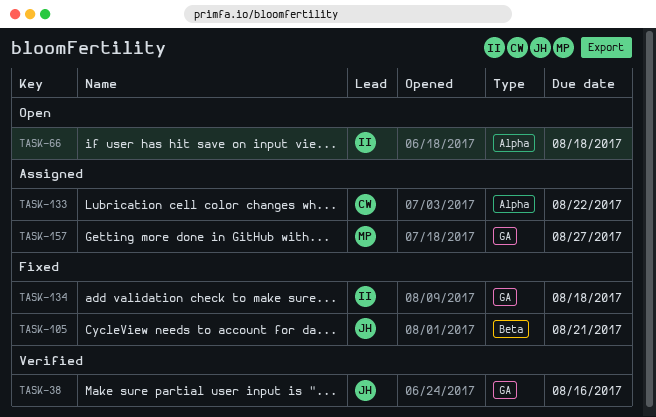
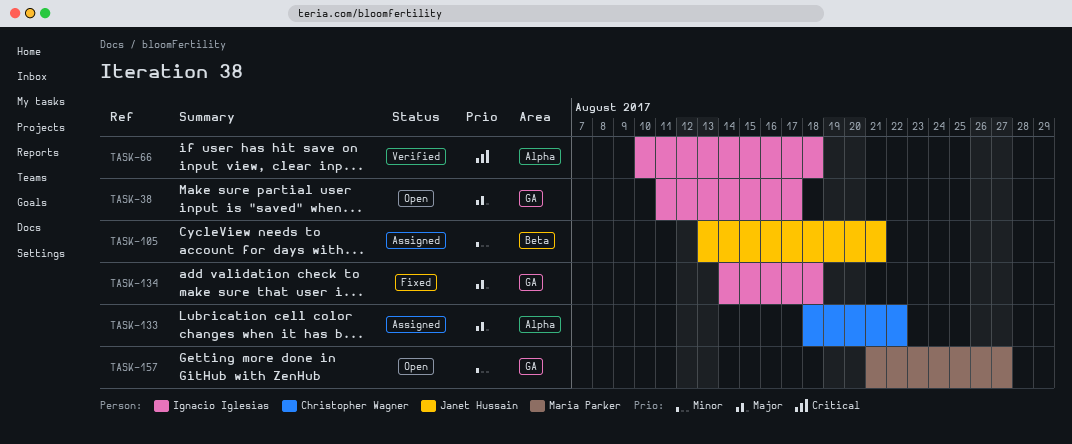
TASK-38, status: Verified -> Open
TASK-38, owner: Janet Hussain -> Ignacio Iglesias
TASK-38, due: Aug 16 -> Aug 17
TASK-66, status: Open -> Verified
TASK-105, status: Fixed -> Assigned
TASK-157, status: Assigned -> Open

